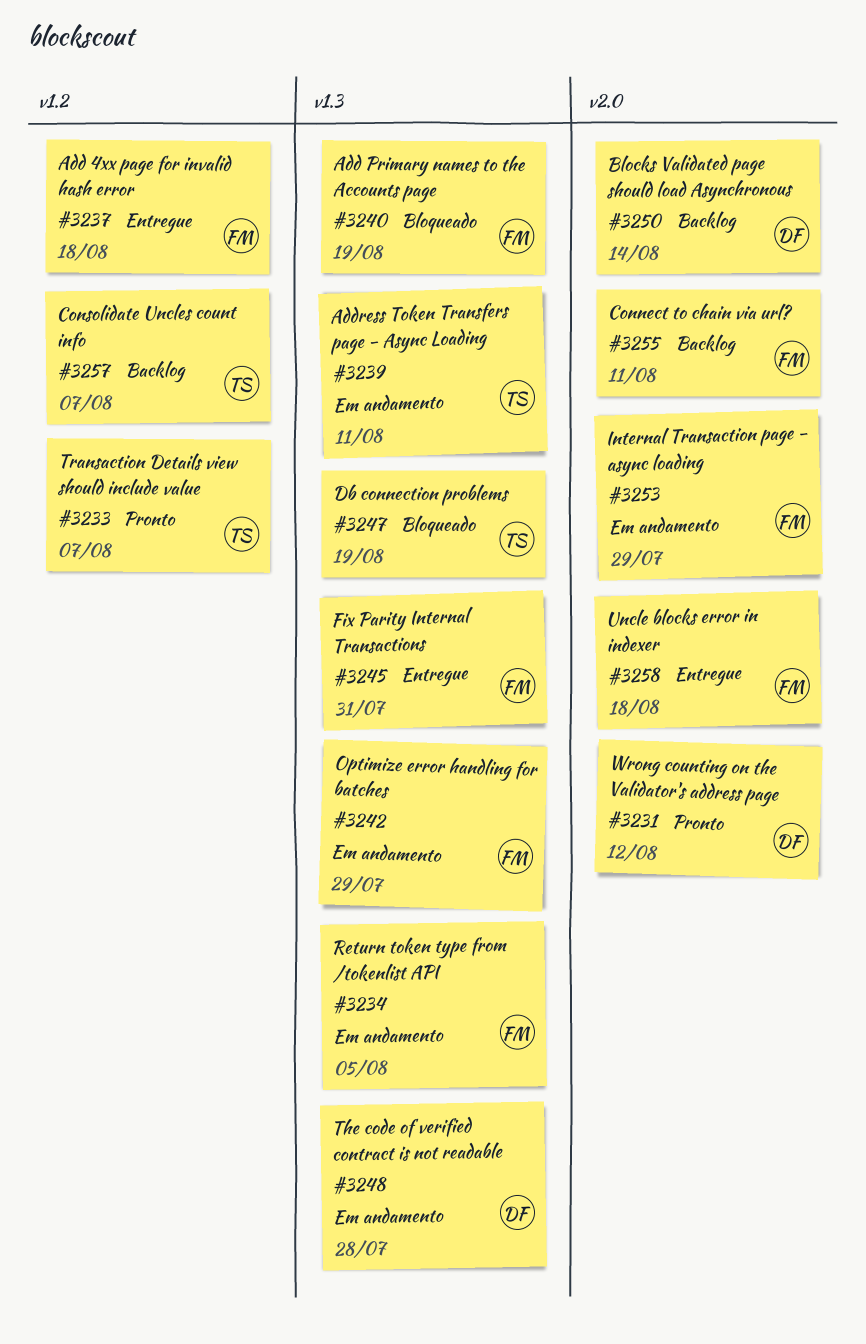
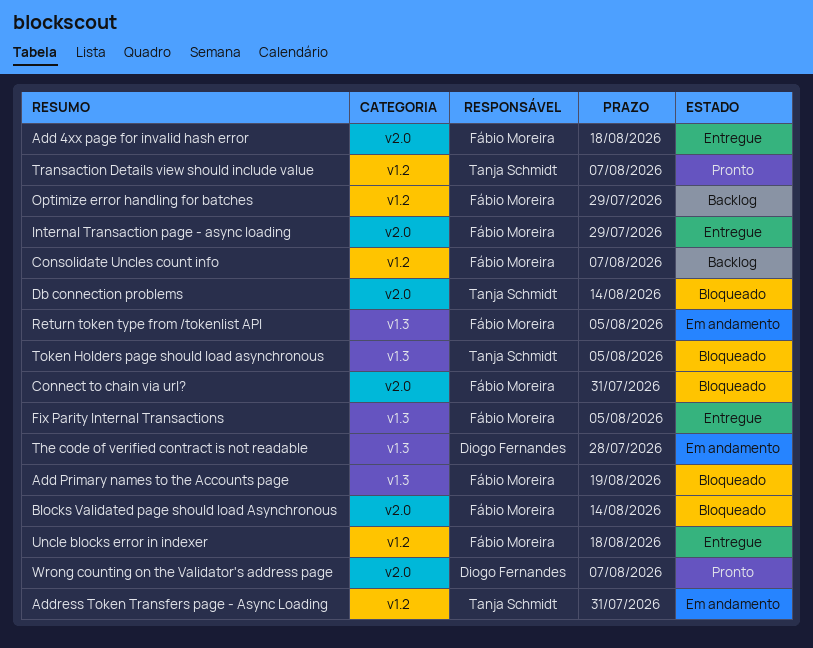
Add 4xx page for invalid hash error, label: v1.2 -> v2.0
Address Token Transfers page - Async Loading, label: v1.3 -> v1.2
Address Token Transfers page - Async Loading, due: Aug 11 -> Jul 31
Blocks Validated page should load Asynchronous, status: Backlog -> Bloqueado
Blocks Validated page should load Asynchronous, owner: Diogo Fernandes -> Fábio Moreira
Connect to chain via url?, status: Backlog -> Bloqueado
Connect to chain via url?, due: Aug 11 -> Jul 31
Consolidate Uncles count info, owner: Tanja Schmidt -> Fábio Moreira
Db connection problems, label: v1.3 -> v2.0
Db connection problems, due: Aug 19 -> Aug 14
Fix Parity Internal Transactions, due: Jul 31 -> Aug 5
Internal Transaction page - async loading, status: Em andamento -> Entregue
Optimize error handling for batches, status: Em andamento -> Backlog
Optimize error handling for batches, label: v1.3 -> v1.2
Token Holders page should load asynchronous: none -> present
Uncle blocks error in indexer, label: v2.0 -> v1.2
Wrong counting on the Validator's address page, due: Aug 12 -> Aug 7

